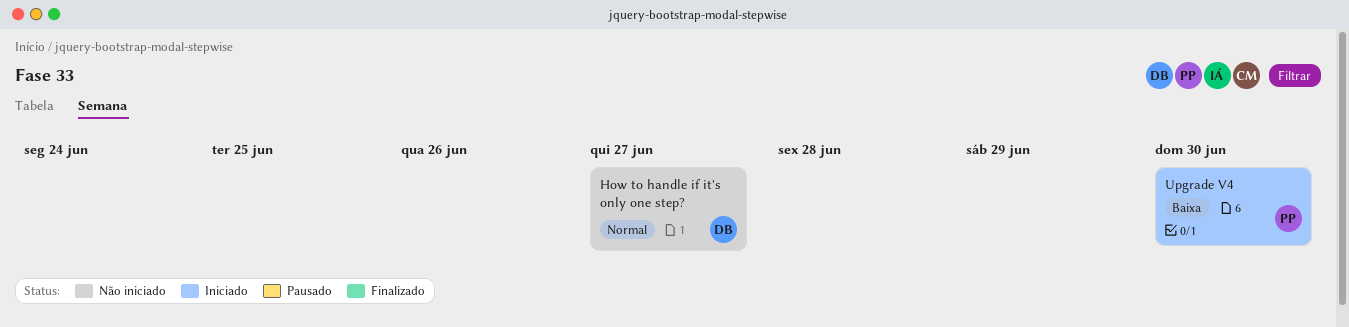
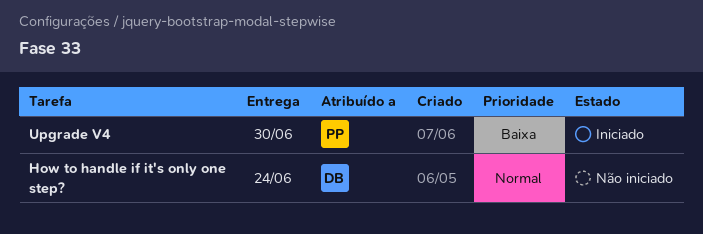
How to handle if it's only one step?, due: Jun 27 -> Jun 24

